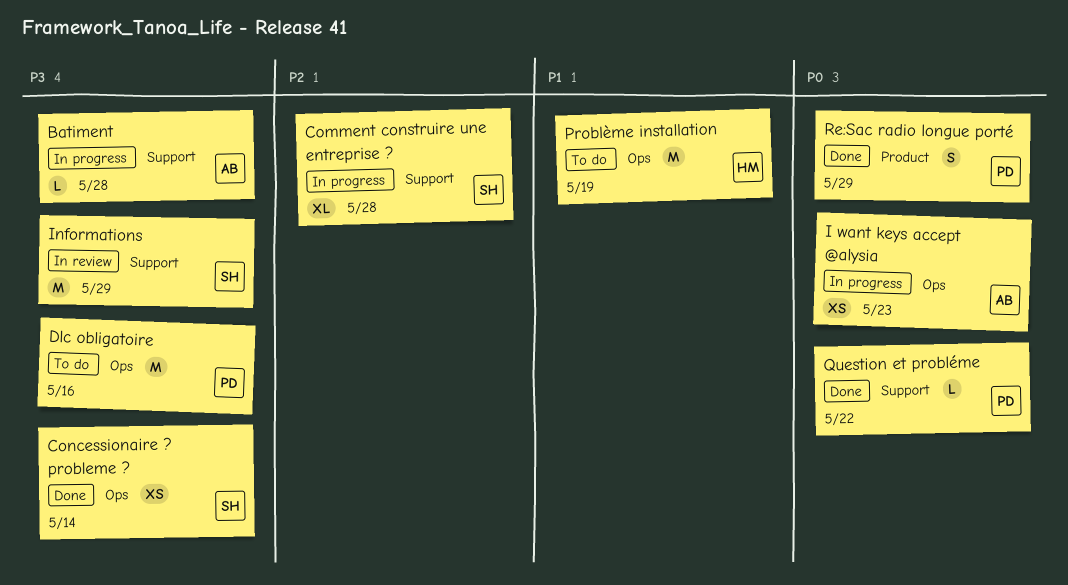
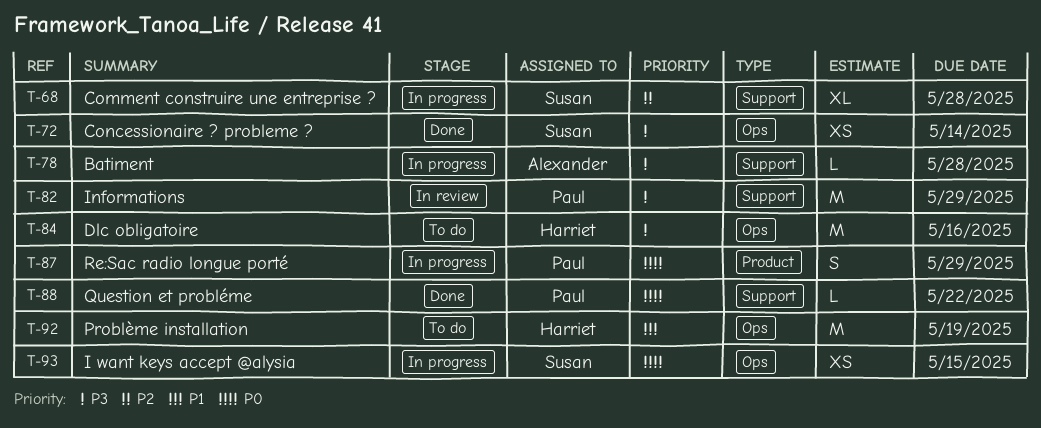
Dlc obligatoire, owner: Paul -> Harriet
I want keys accept @alysia, owner: Alexander -> Susan
I want keys accept @alysia, due: May 23 -> May 15
Informations, owner: Susan -> Paul
Re:Sac radio longue porté, status: Done -> In progress

